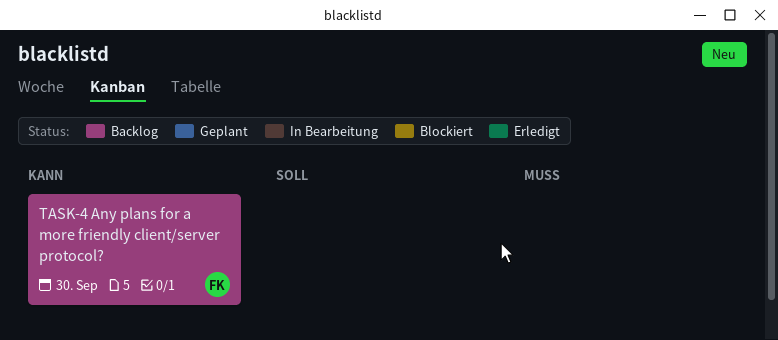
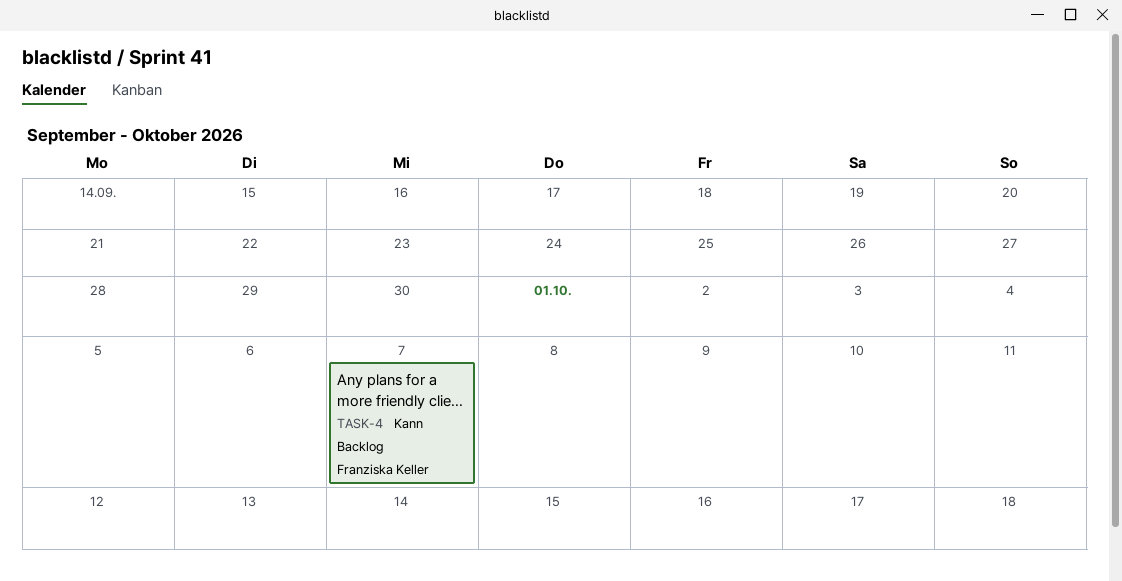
TASK-4, due: Sep 30 -> Oct 7

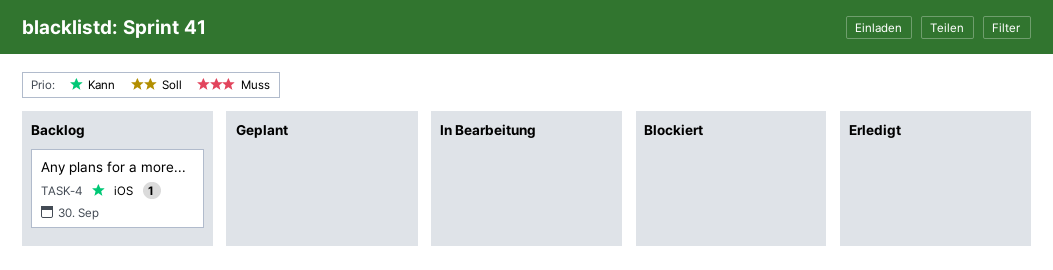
TASK-4, due: Oct 7 -> Sep 30

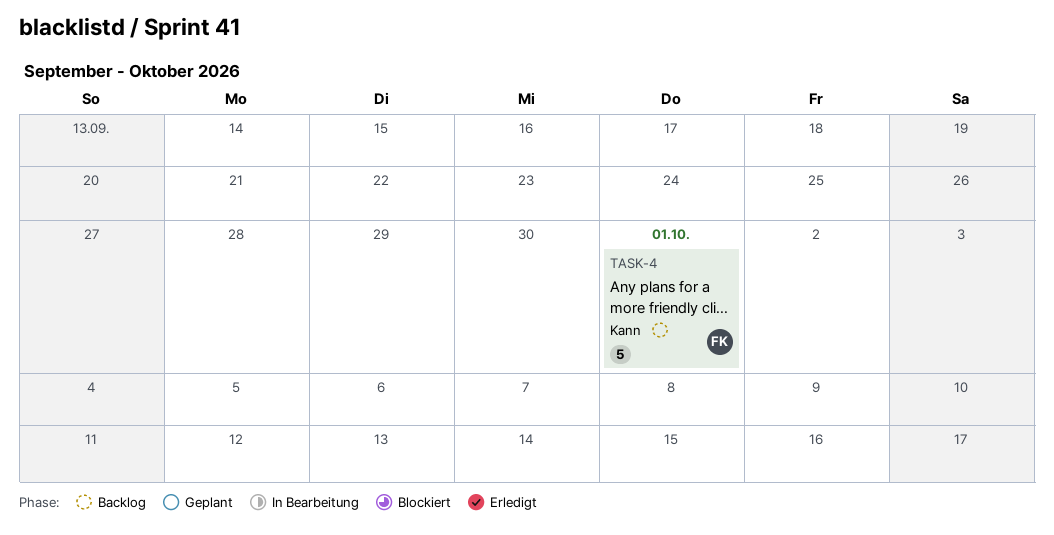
TASK-4, estimate: 1 -> 5
TASK-4, due: Sep 30 -> Oct 1

